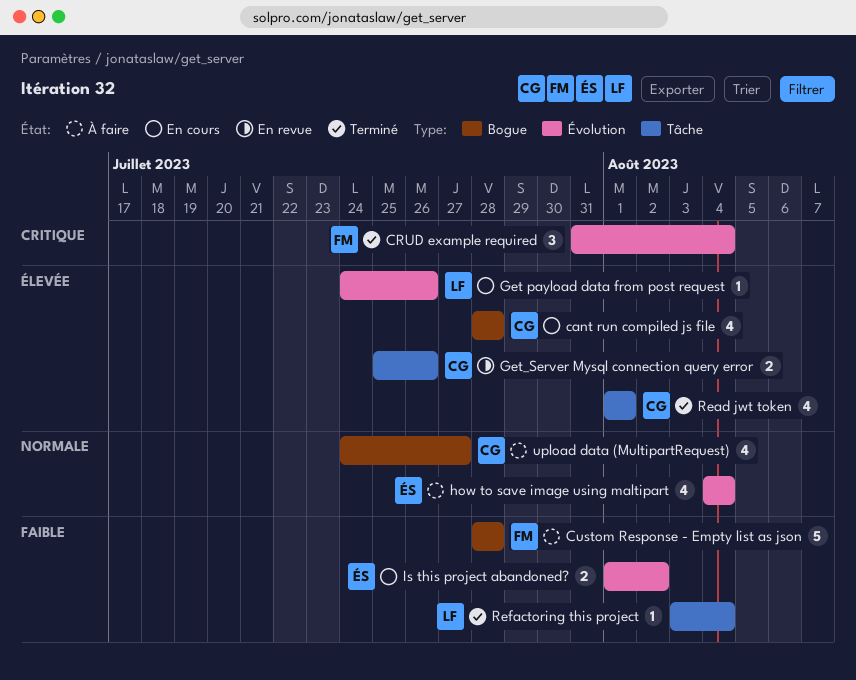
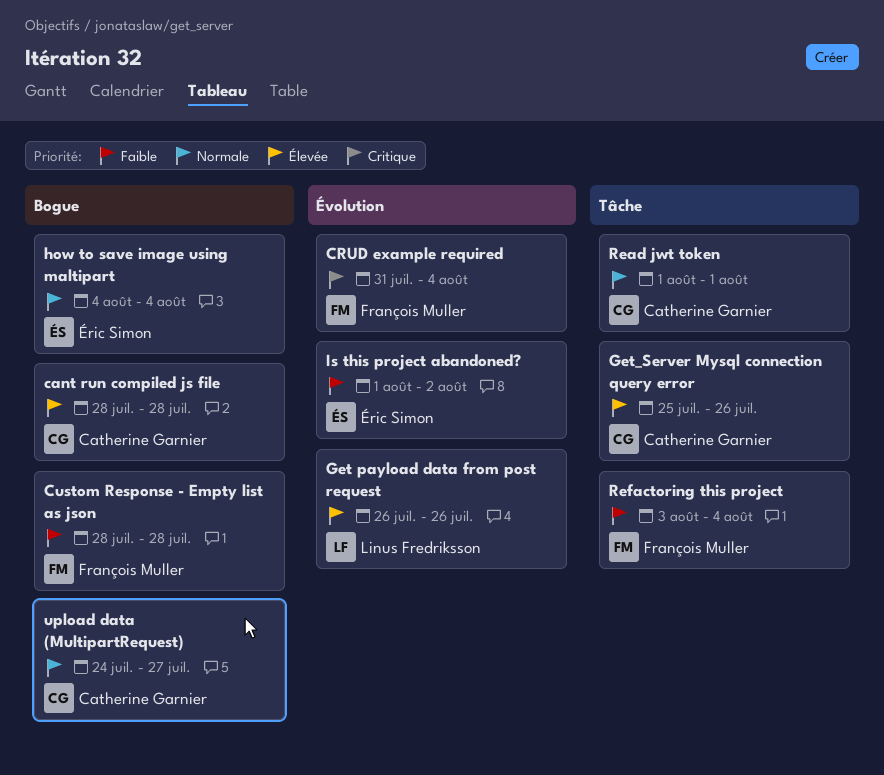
Get payload data from post request, start: Jul 24 -> Jul 26
how to save image using maltipart, label: Évolution -> Bogue
Read jwt token, priority: Élevée -> Normale
Refactoring this project, owner: Linus Fredriksson -> François Muller

